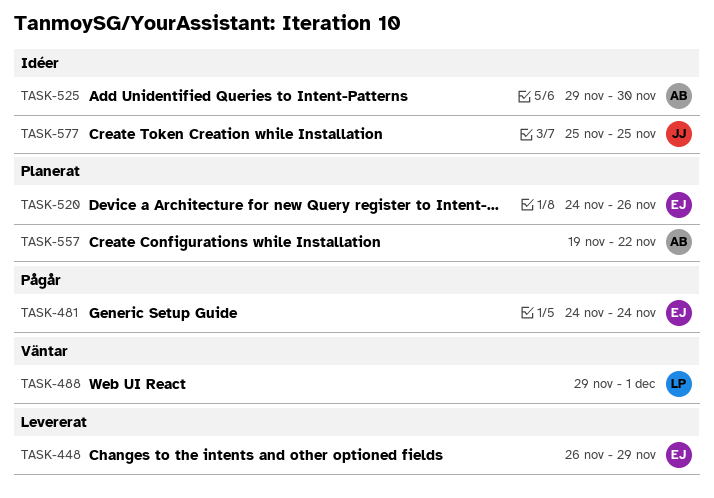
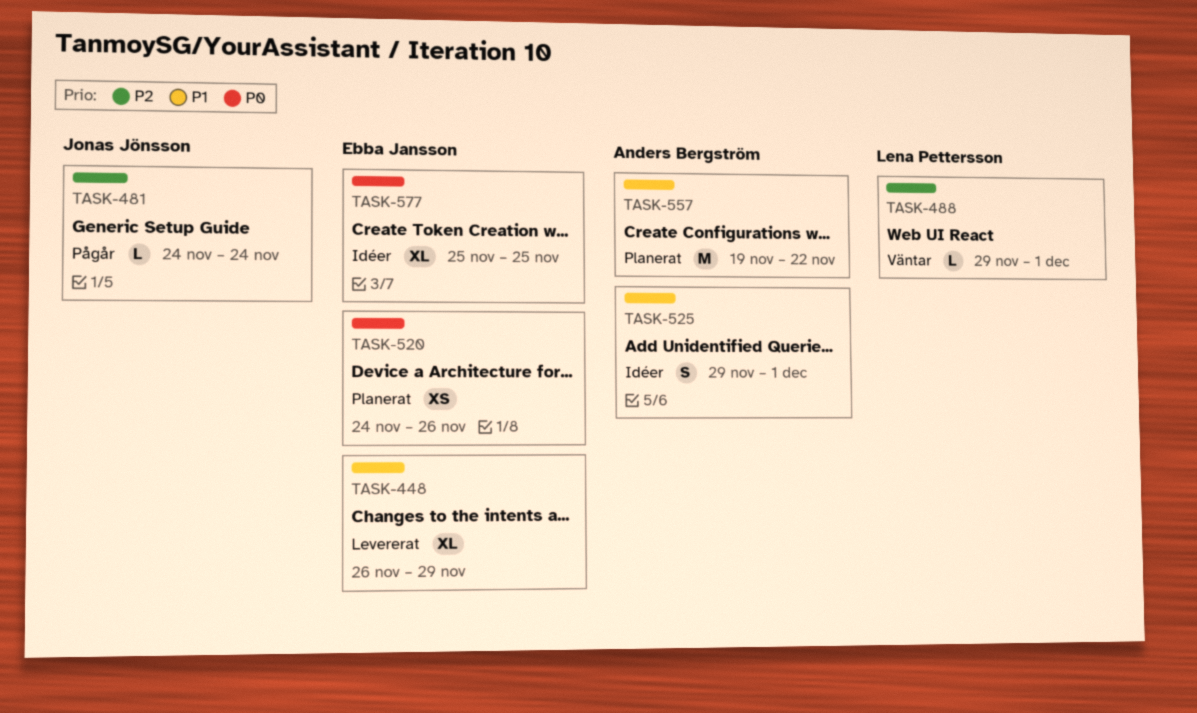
TASK-481, owner: Ebba Jansson -> Jonas Jönsson
TASK-525, due: Nov 30 -> Dec 1
TASK-577, owner: Jonas Jönsson -> Ebba Jansson

